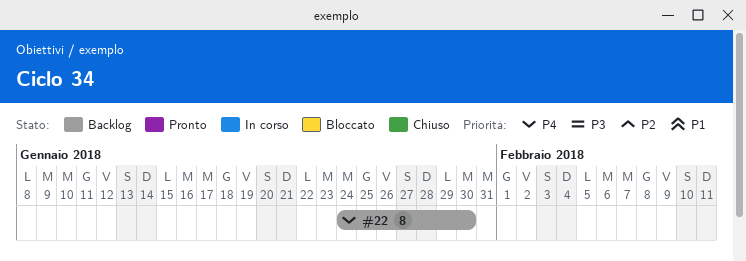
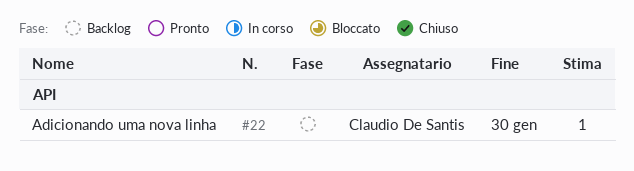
#22, estimate: 8 -> 1

